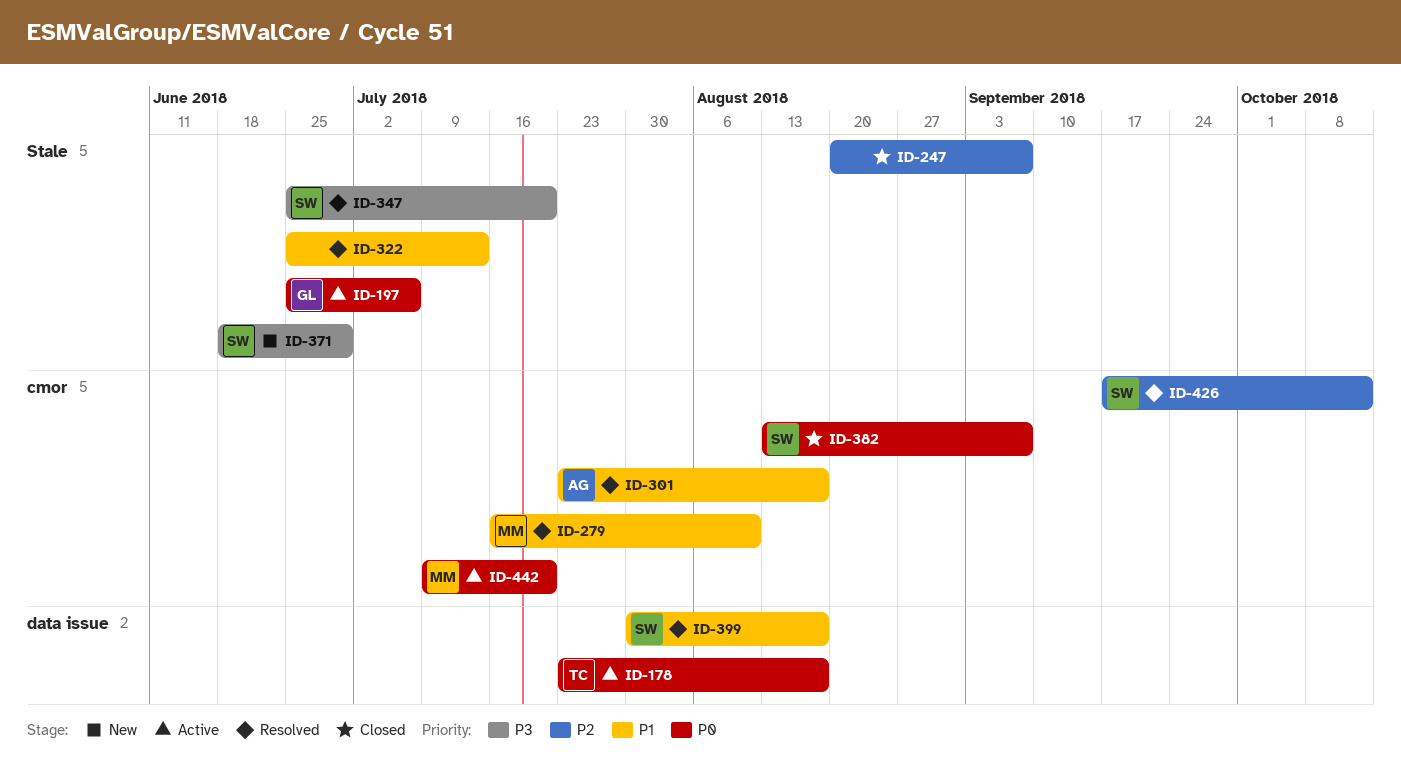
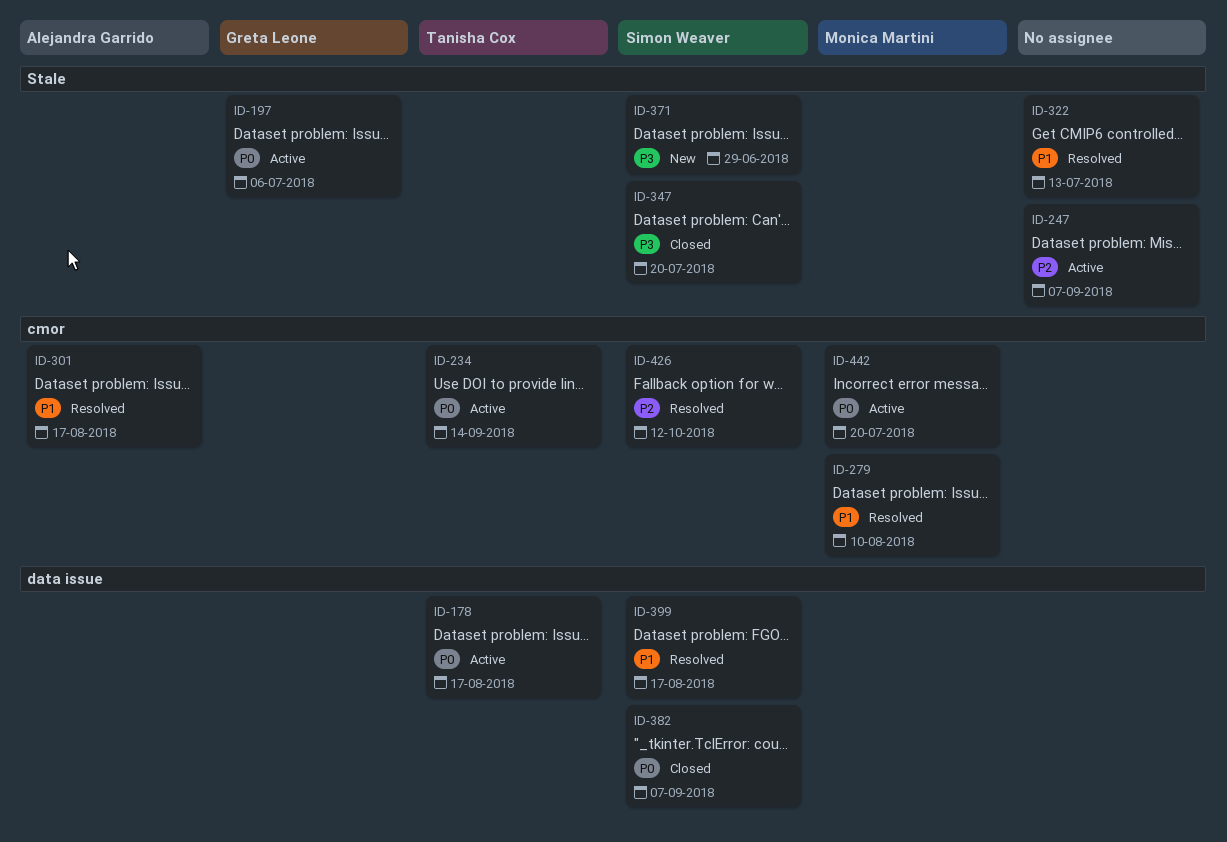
ID-234: none -> present
ID-247, status: Closed -> Active
ID-347, status: Resolved -> Closed
ID-382, label: cmor -> data issue

